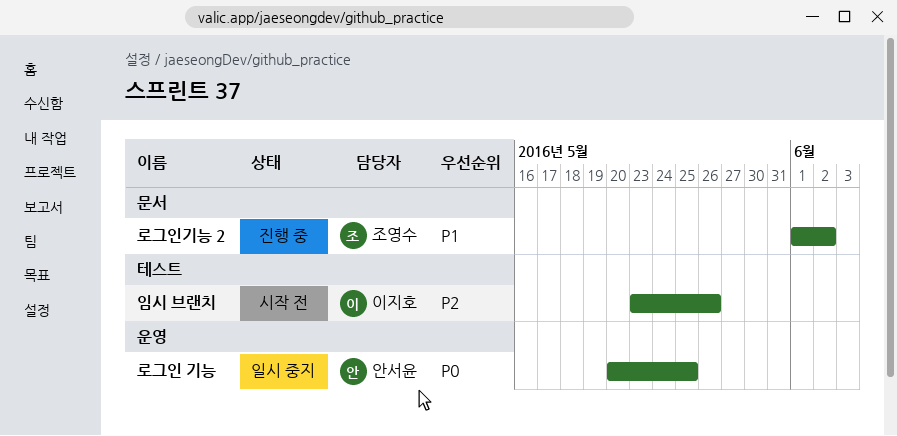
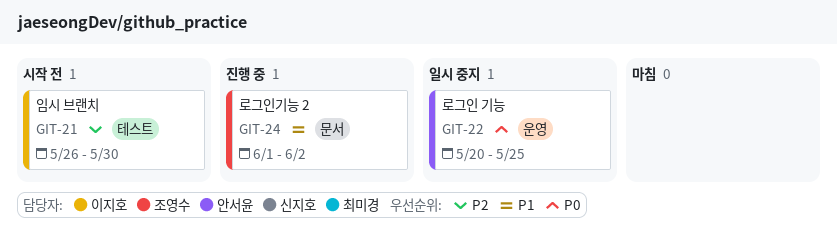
임시 브랜치, start: May 23 -> May 26
임시 브랜치, due: May 26 -> May 30

